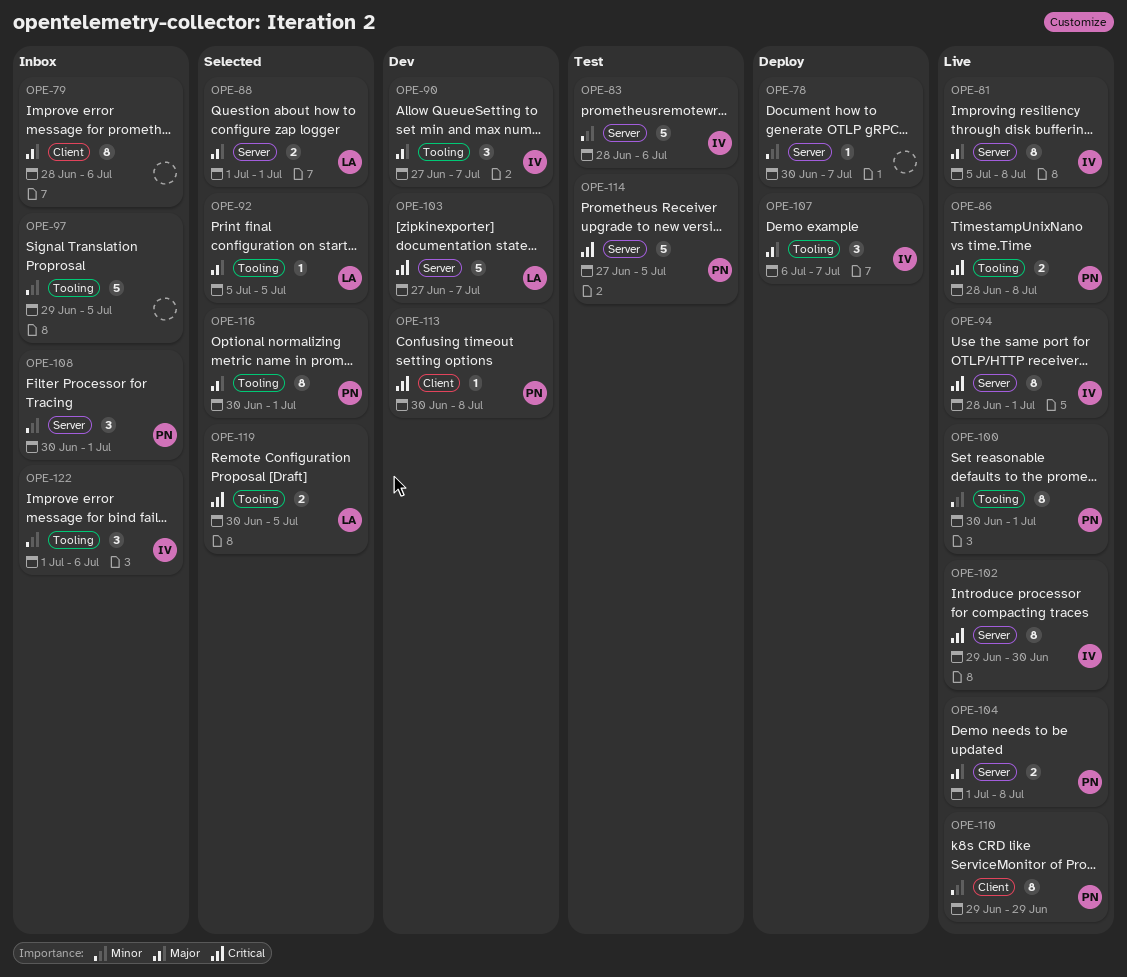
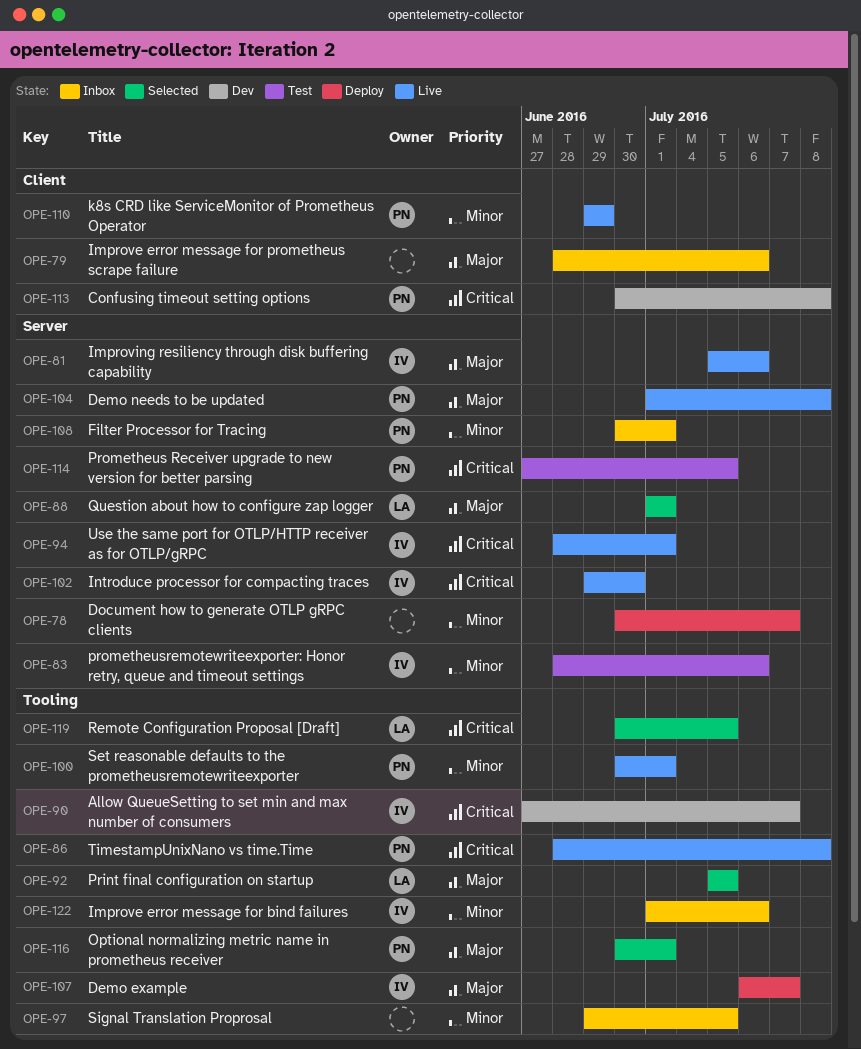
OPE-81, due: Jul 8 -> Jul 6
OPE-90, priority: Major -> Critical
OPE-103: present -> none

